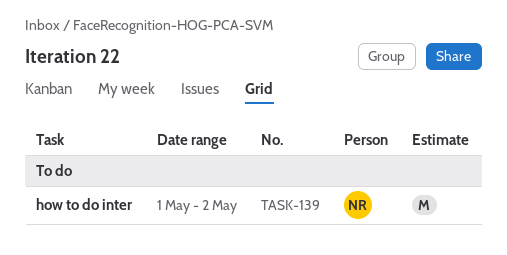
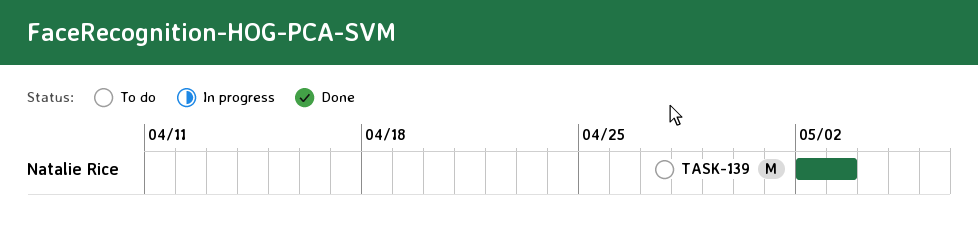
TASK-139, start: May 1 -> May 2
TASK-139, due: May 2 -> May 3

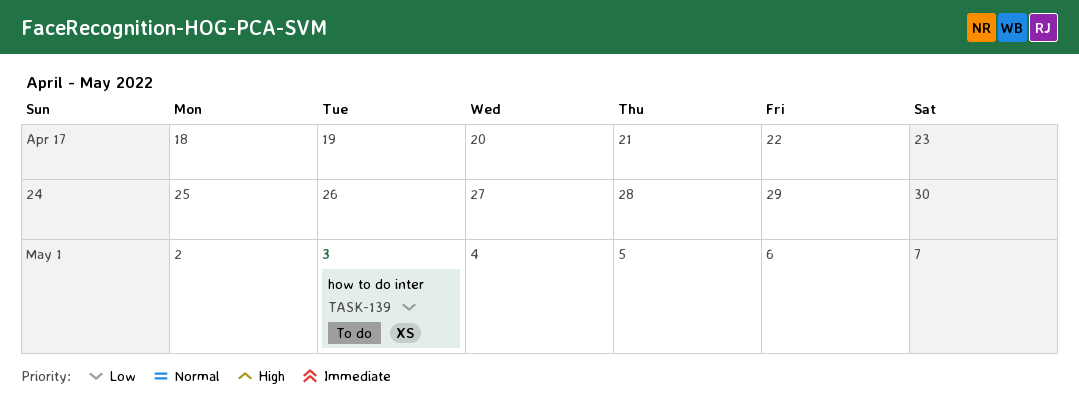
TASK-139, estimate: M -> XS

